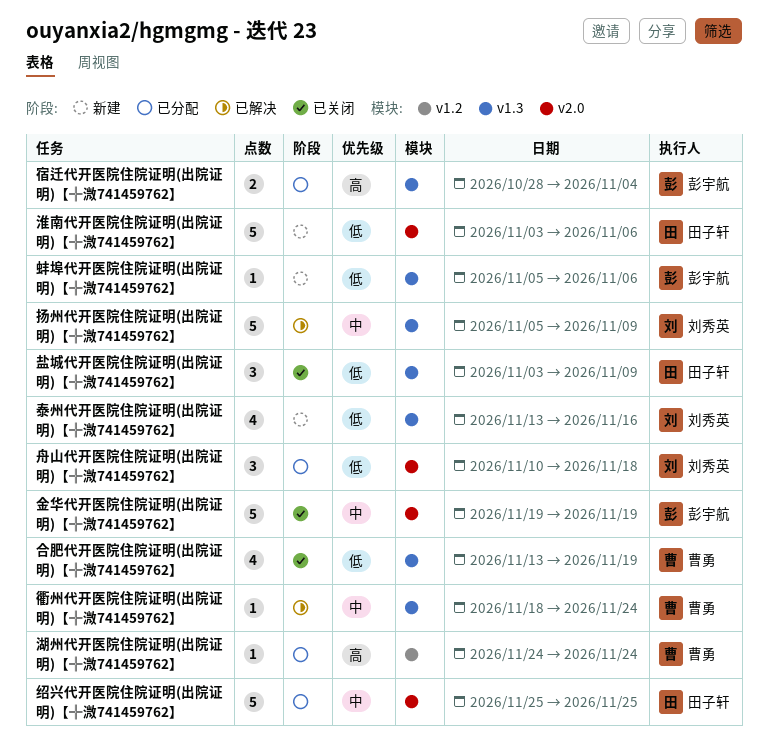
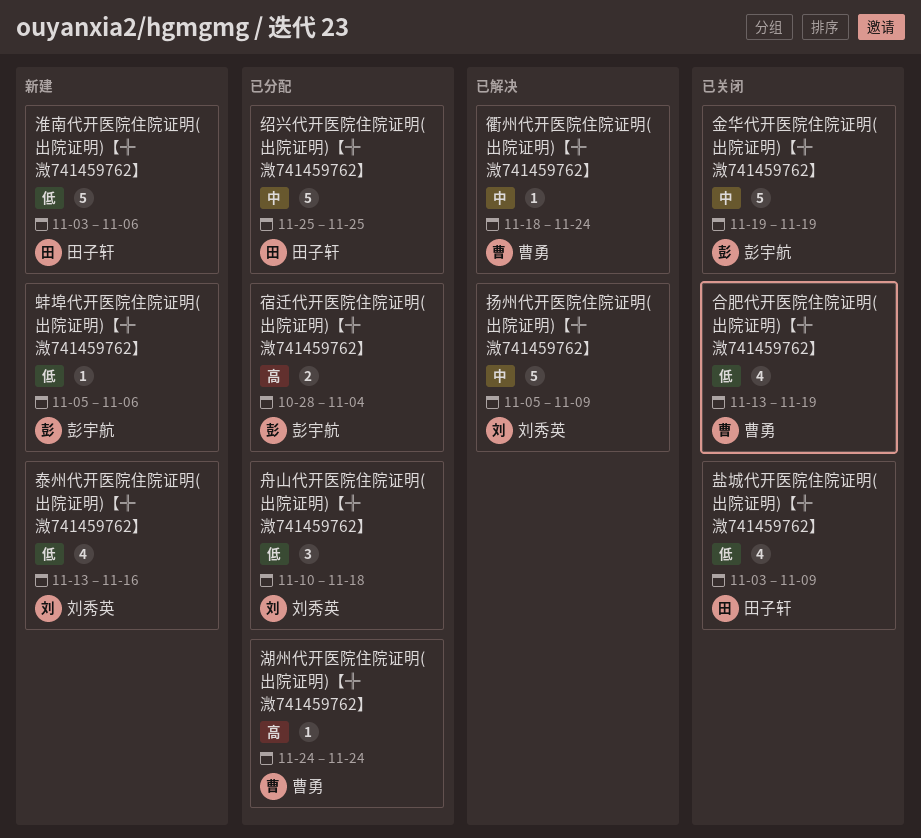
盐城代开医院住院证明(出院证明)【╬溦741459762】, estimate: 3 -> 4

